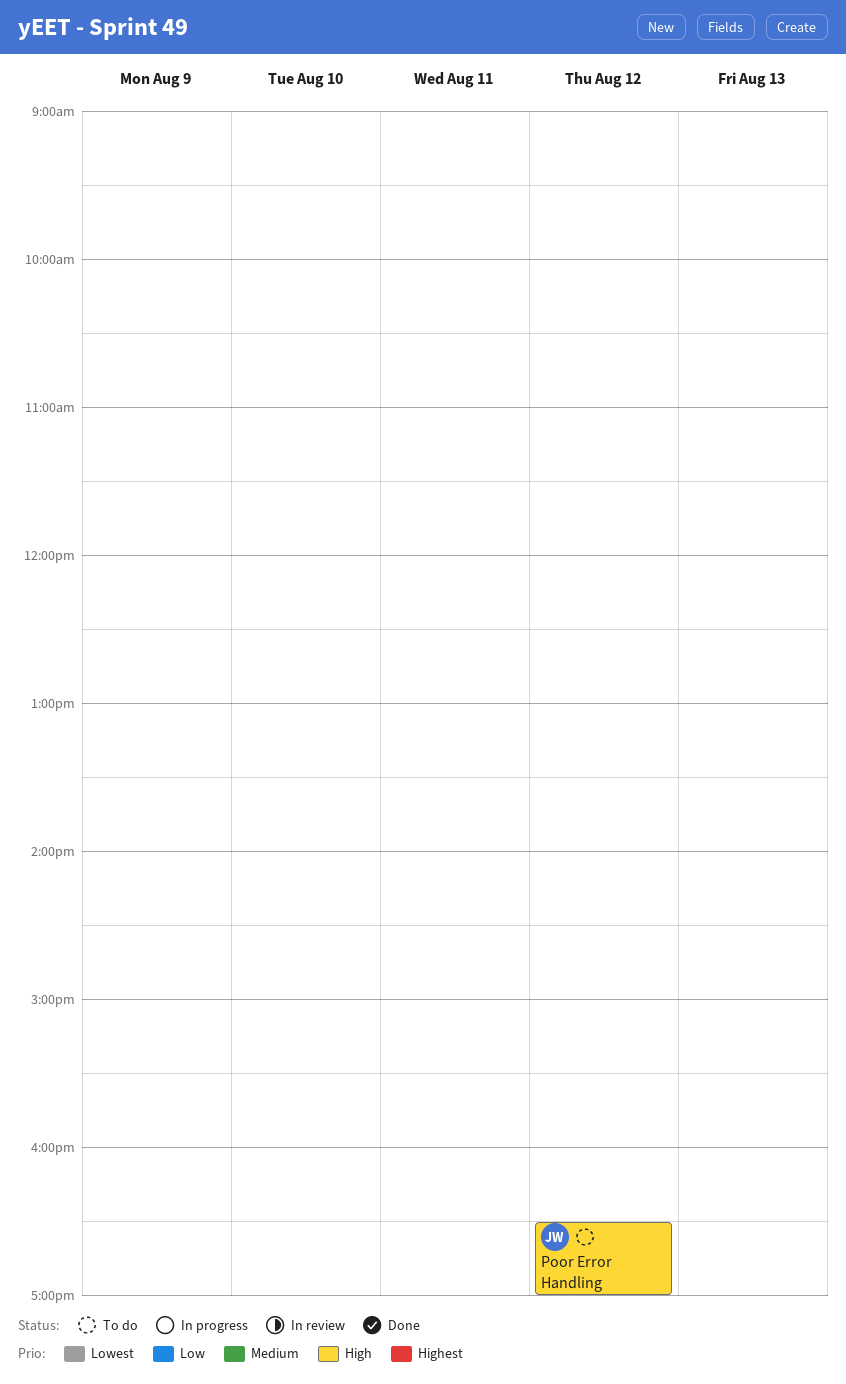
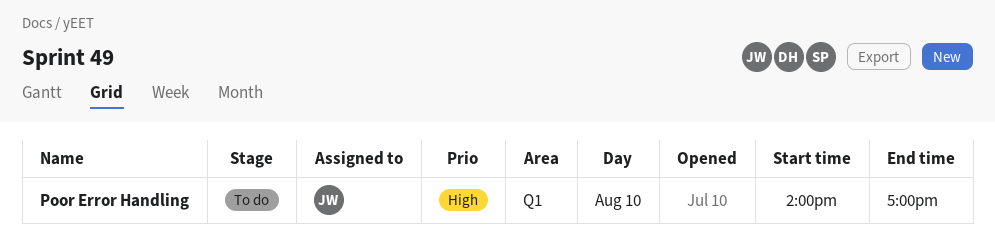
Poor Error Handling, day: Aug 12 -> Aug 10
Poor Error Handling, begins: 16:30 -> 14:00

